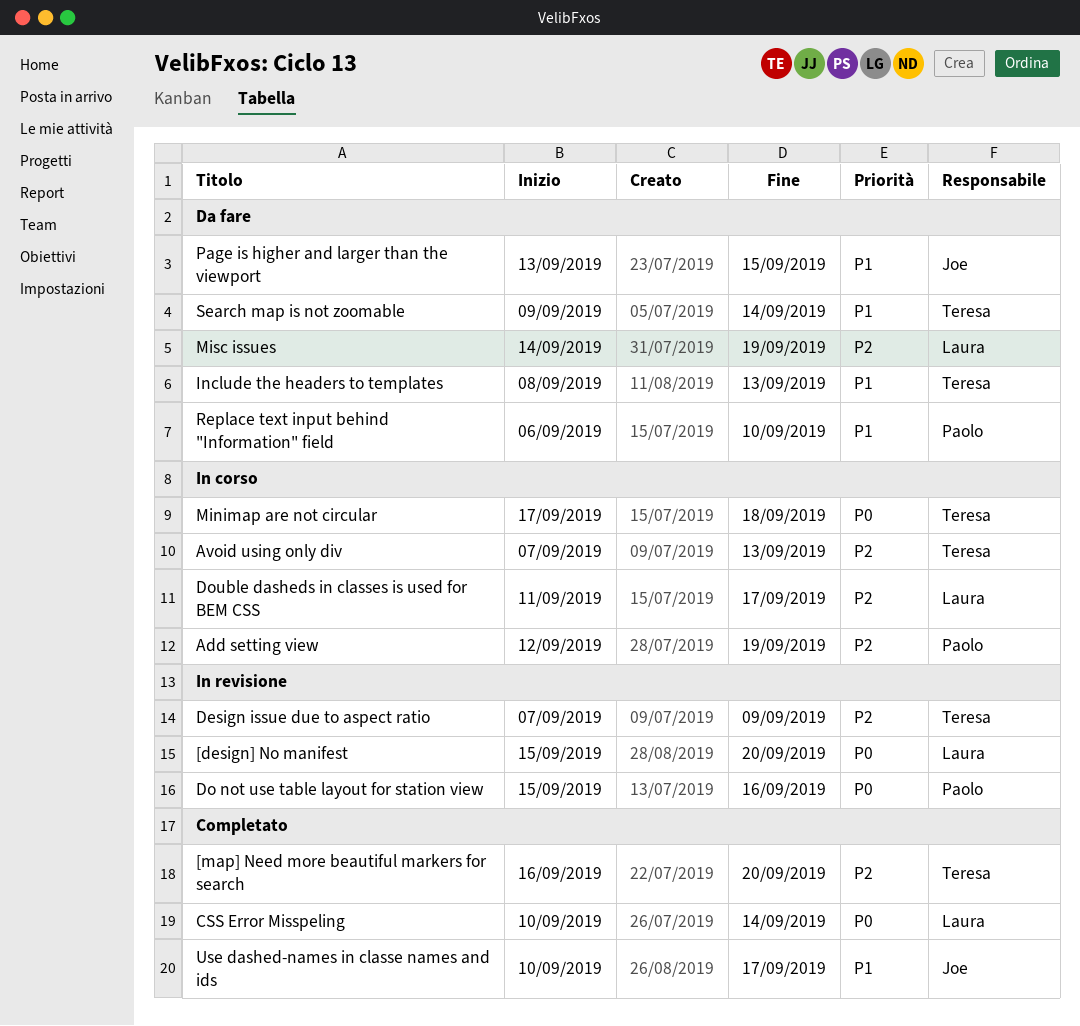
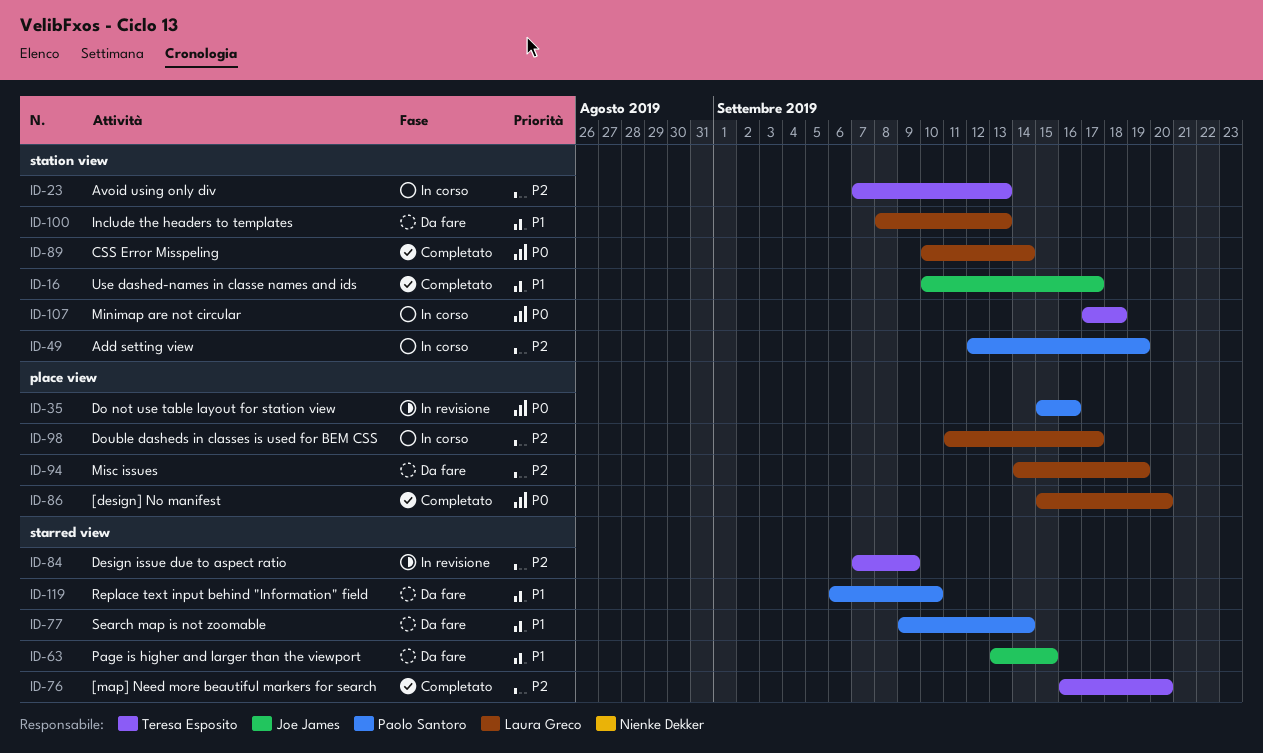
[design] No manifest, status: In revisione -> Completato
Include the headers to templates, owner: Teresa Esposito -> Laura Greco
Search map is not zoomable, owner: Teresa Esposito -> Paolo Santoro

